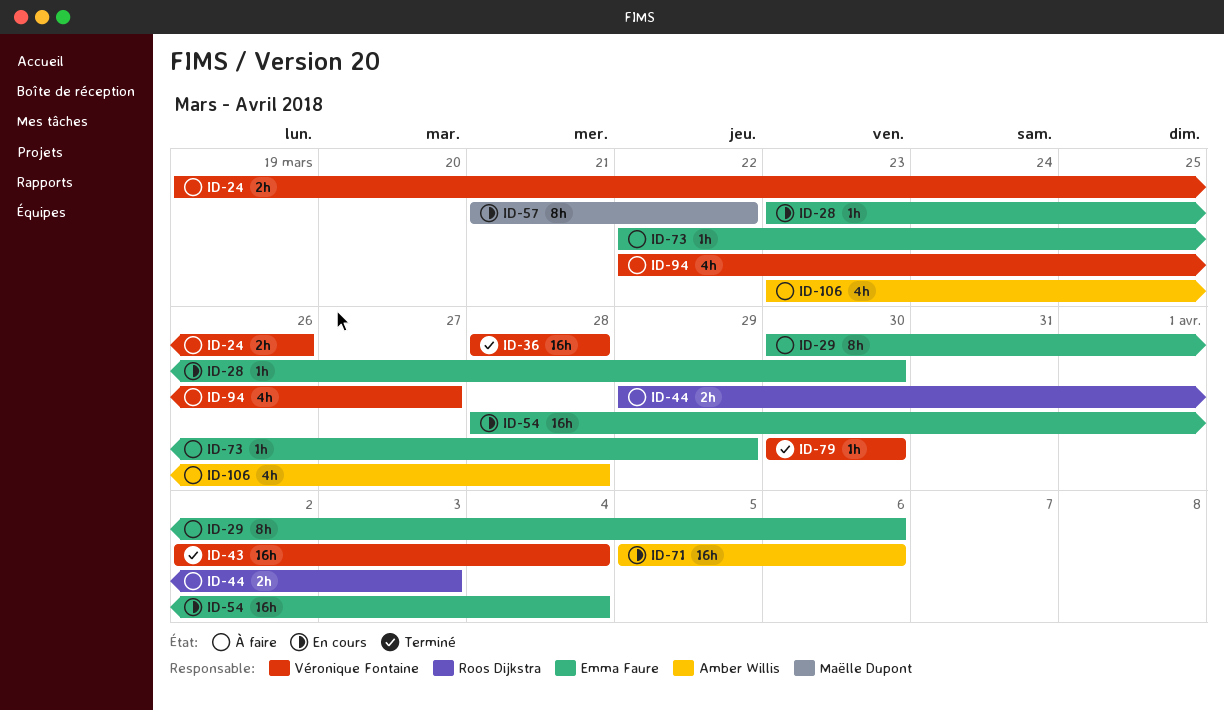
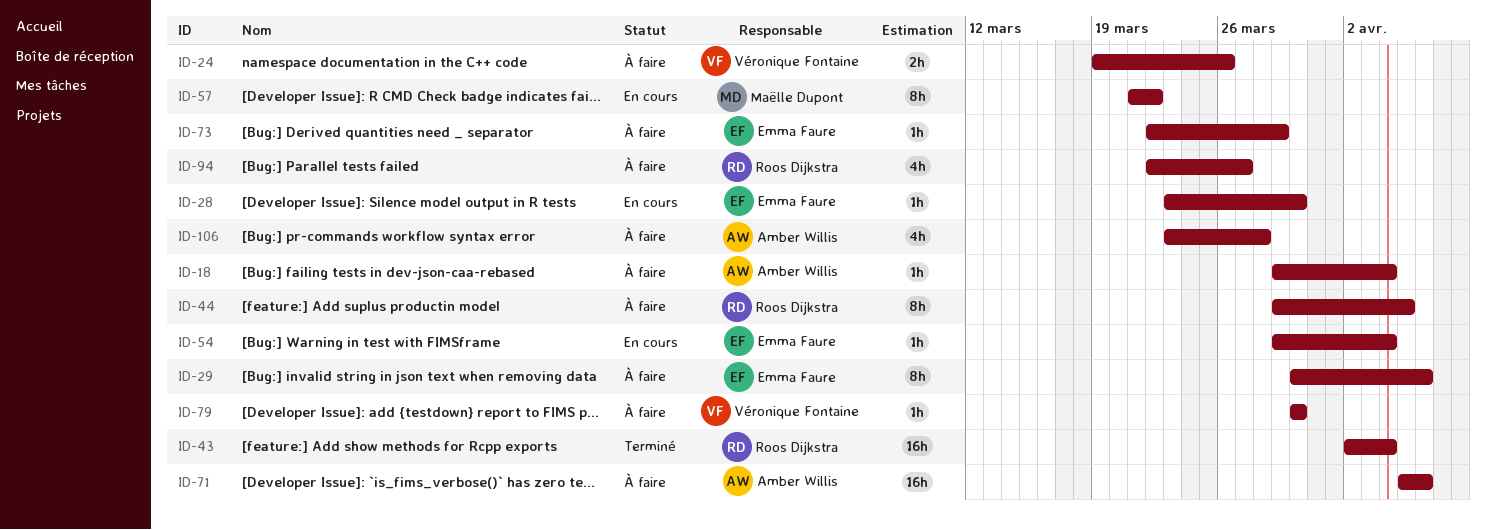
ID-18: none -> present
ID-36: present -> none
ID-43, owner: Véronique Fontaine -> Roos Dijkstra
ID-44, estimate: 2h -> 8h
ID-44, due: Apr 3 -> Apr 5
ID-54, estimate: 16h -> 1h
ID-54, start: Mar 28 -> Mar 29
ID-71, status: En cours -> À faire
ID-79, status: Terminé -> À faire
ID-94, owner: Véronique Fontaine -> Roos Dijkstra

